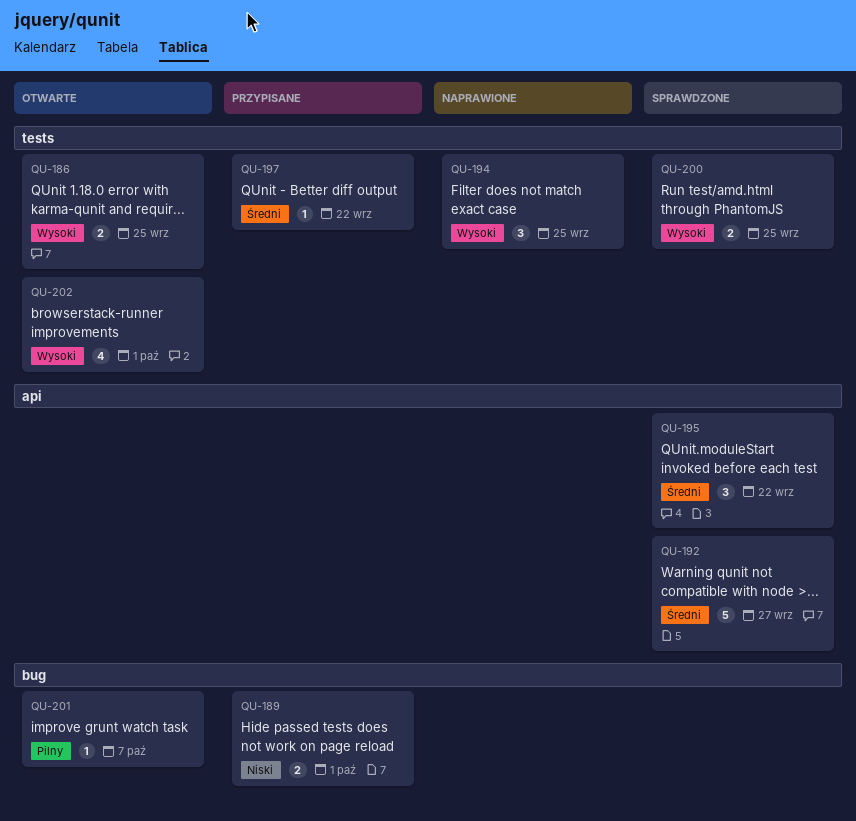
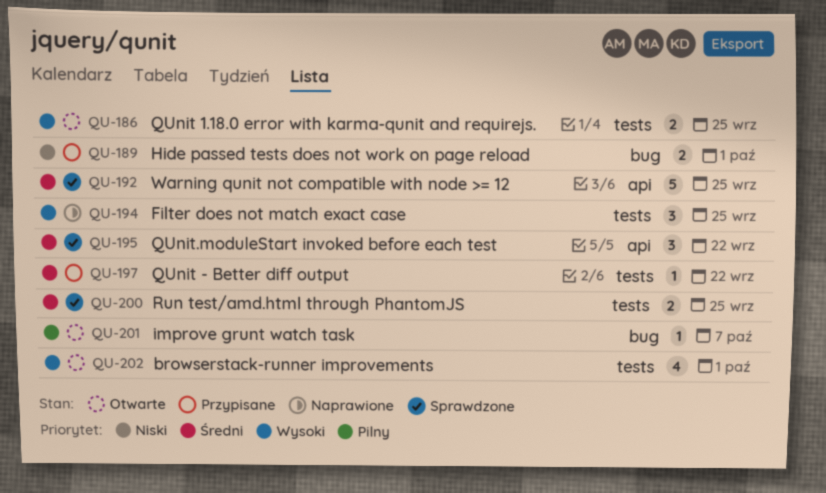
QU-192, due: Sep 27 -> Sep 25
QU-200, priority: Wysoki -> Średni

